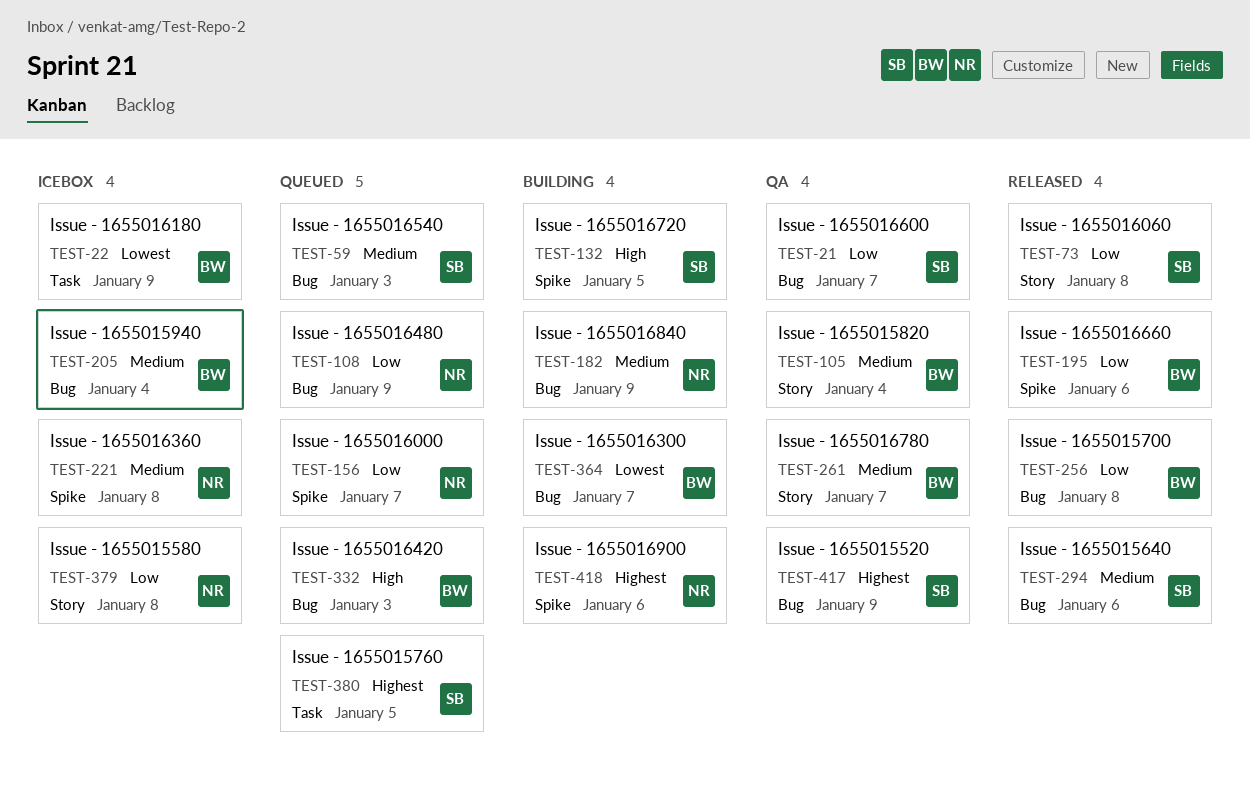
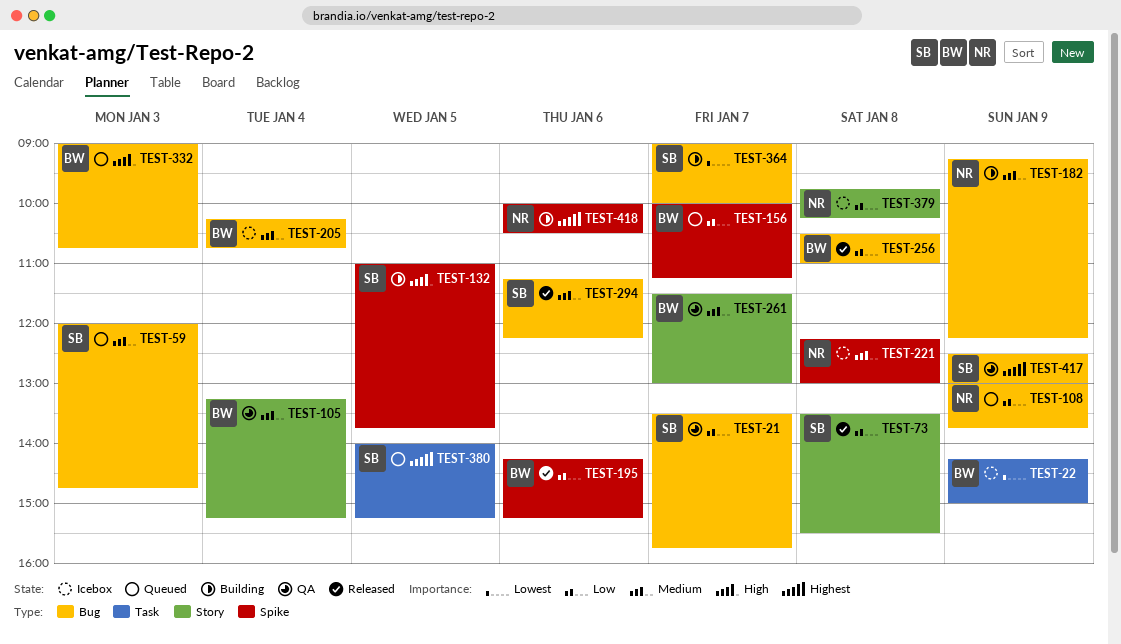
TEST-156, owner: NR -> BW
TEST-364, owner: BW -> SB

